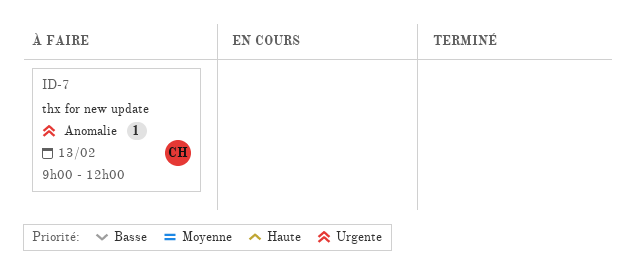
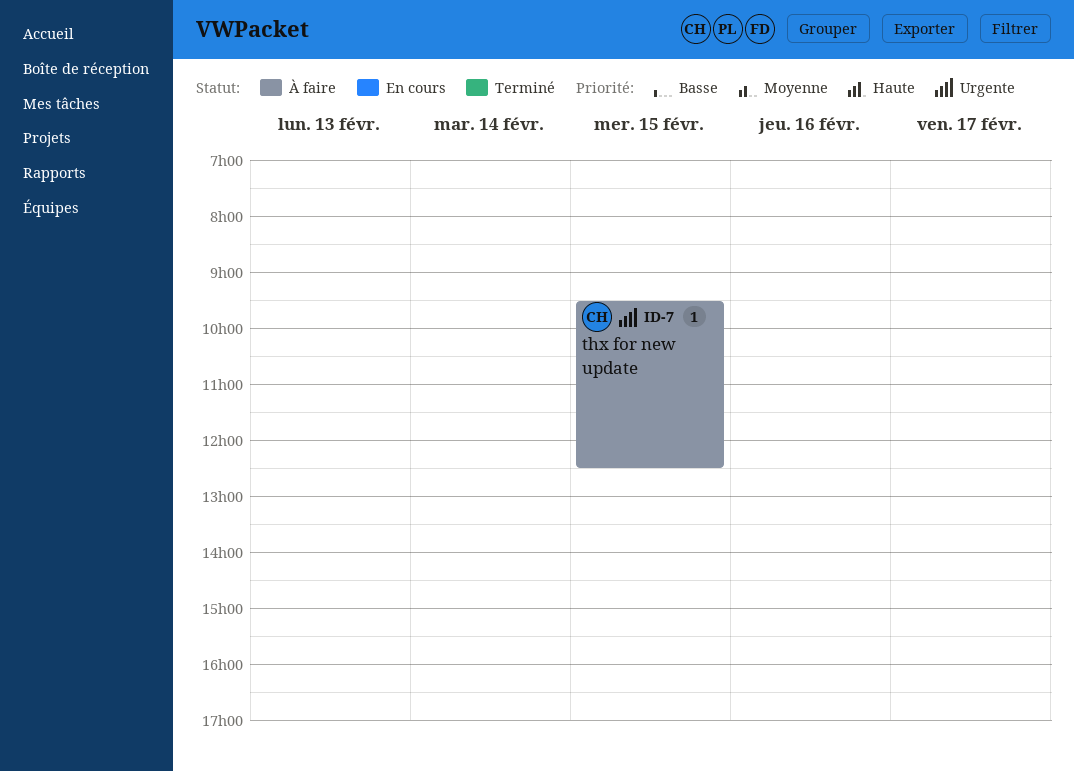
ID-7, day: Feb 13 -> Feb 15
ID-7, begins: 09:00 -> 09:30
ID-7, ends: 12:00 -> 12:30

